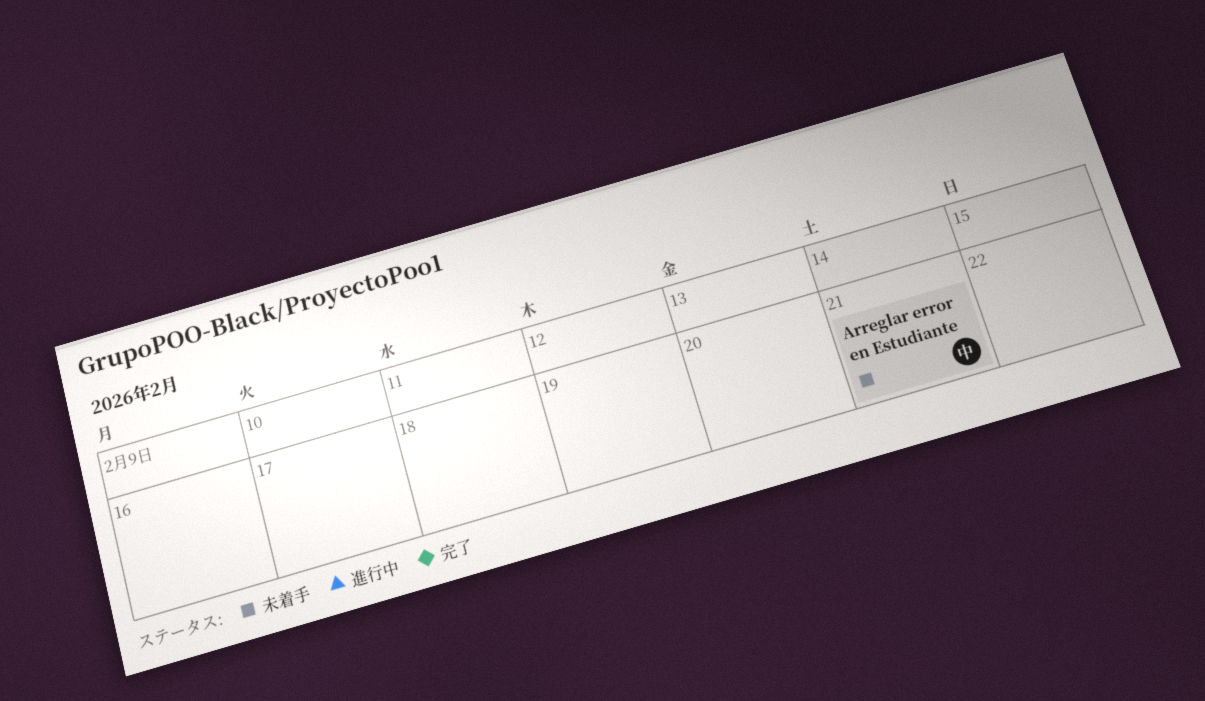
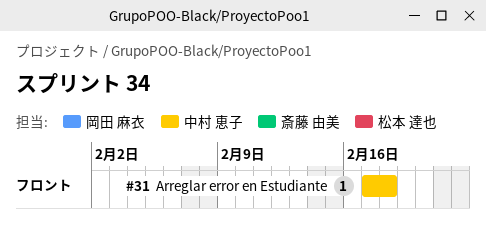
Arreglar error en Estudiante, due: Feb 21 -> Feb 18

